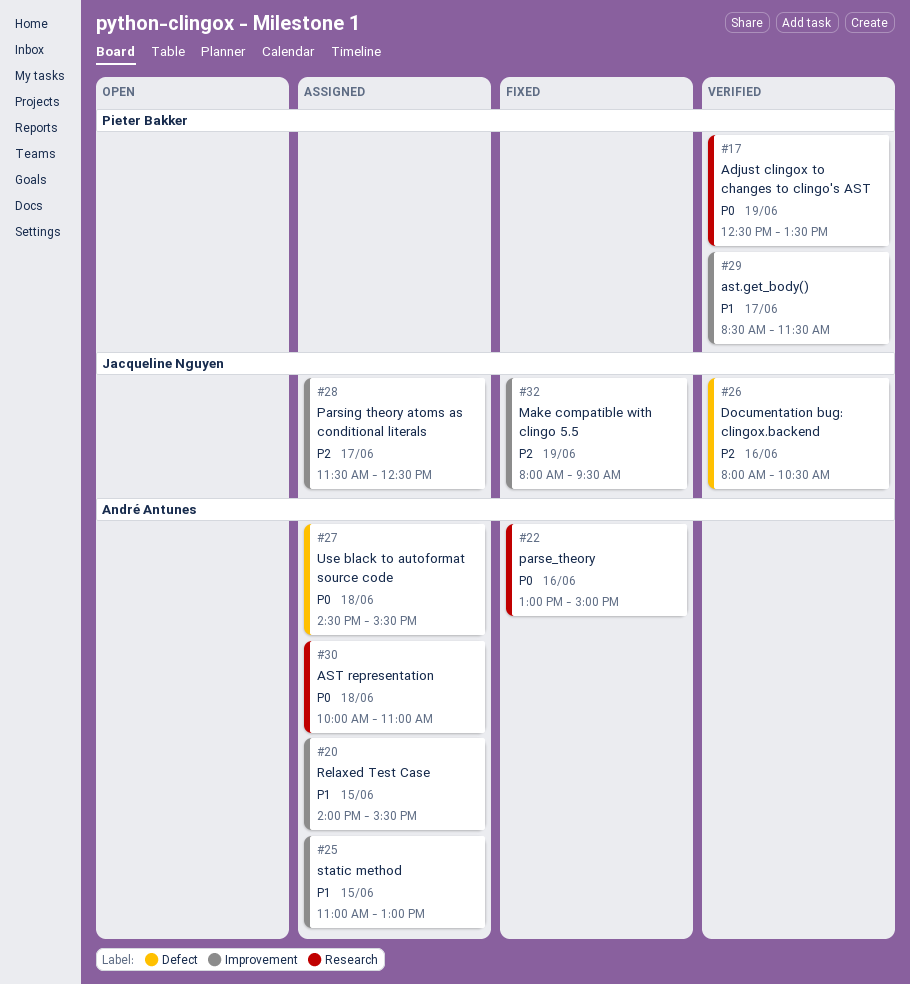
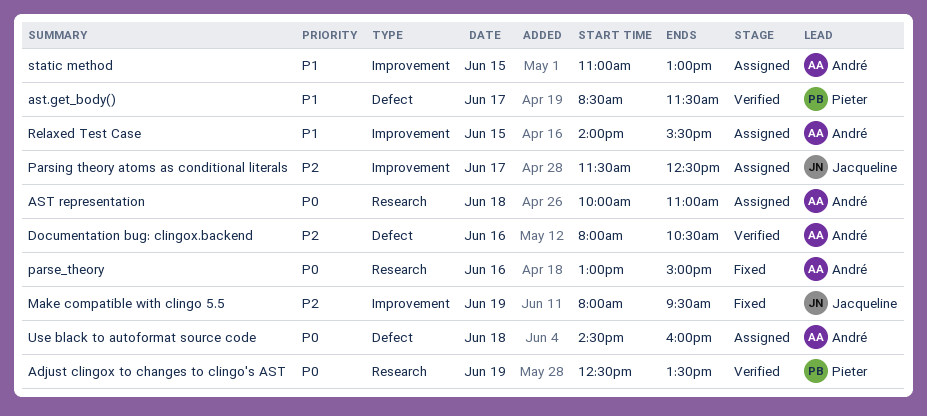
ast.get_body(), label: Improvement -> Defect
Documentation bug: clingox.backend, owner: Jacqueline Nguyen -> André Antunes
Use black to autoformat source code, ends: 15:30 -> 16:00

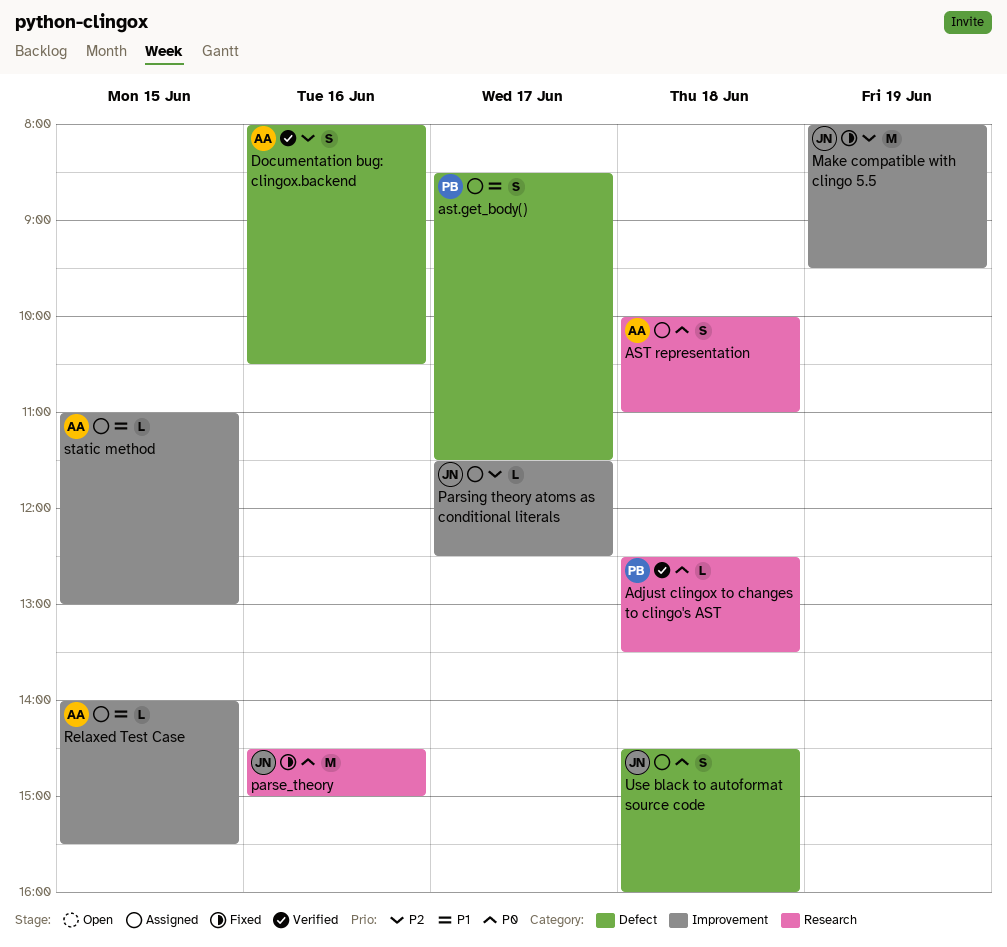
Adjust clingox to changes to clingo's AST, day: Jun 19 -> Jun 18
ast.get_body(), status: Verified -> Assigned
parse_theory, owner: André -> Jacqueline
parse_theory, begins: 13:00 -> 14:30
Use black to autoformat source code, owner: André -> Jacqueline

